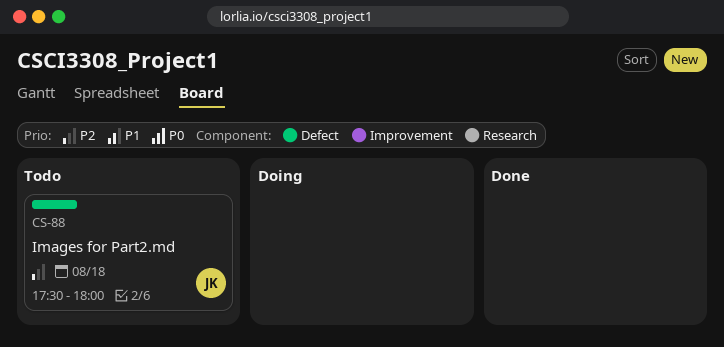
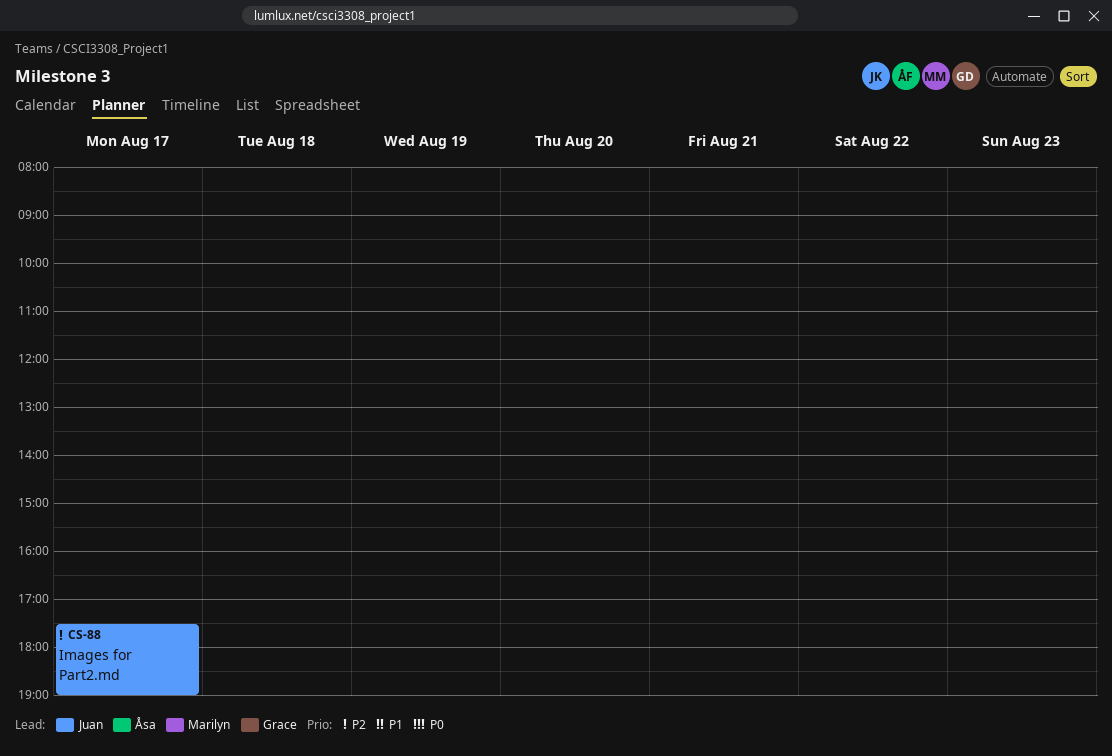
CS-88, day: Aug 18 -> Aug 17
CS-88, ends: 18:00 -> 19:00

